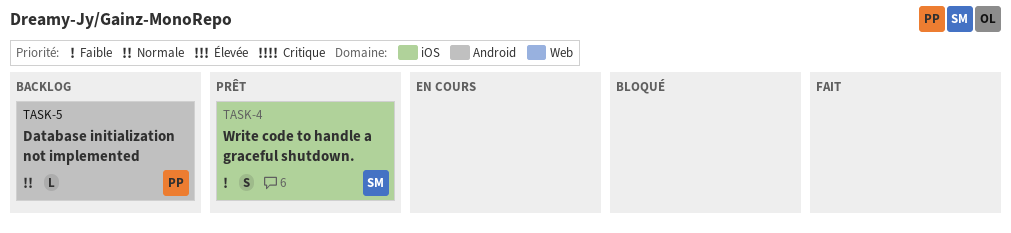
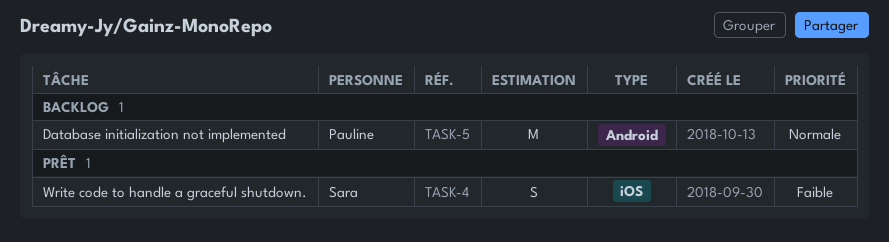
TASK-5, estimate: L -> M

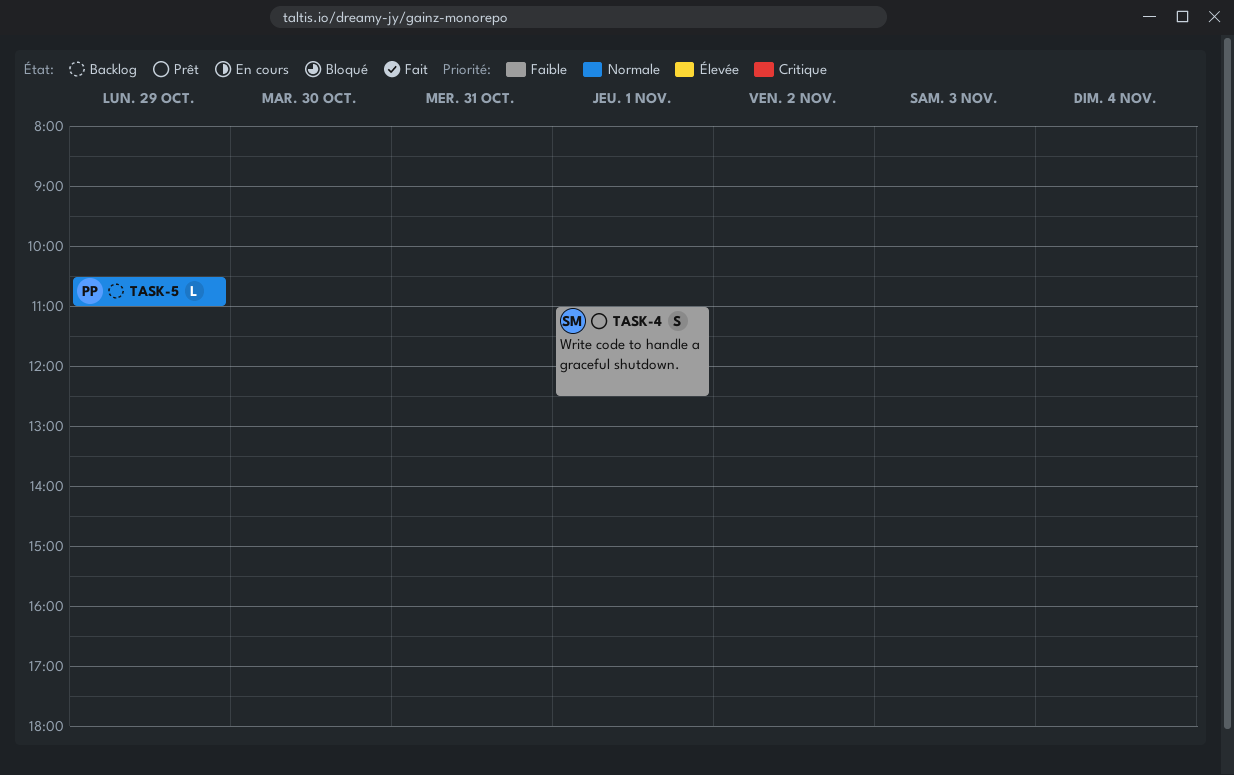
TASK-5, estimate: M -> L

